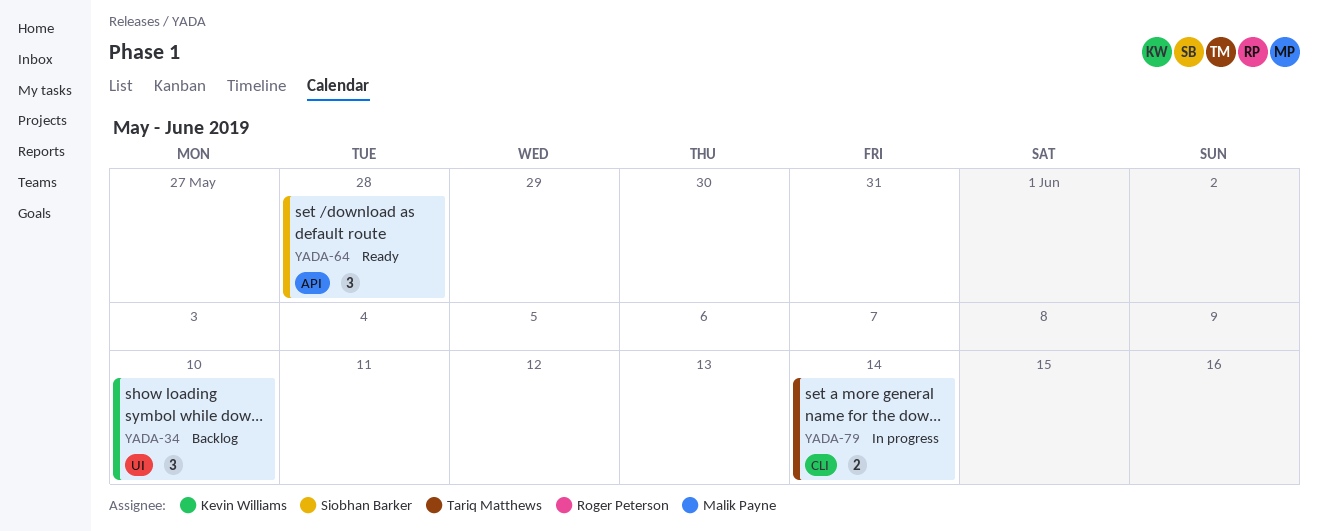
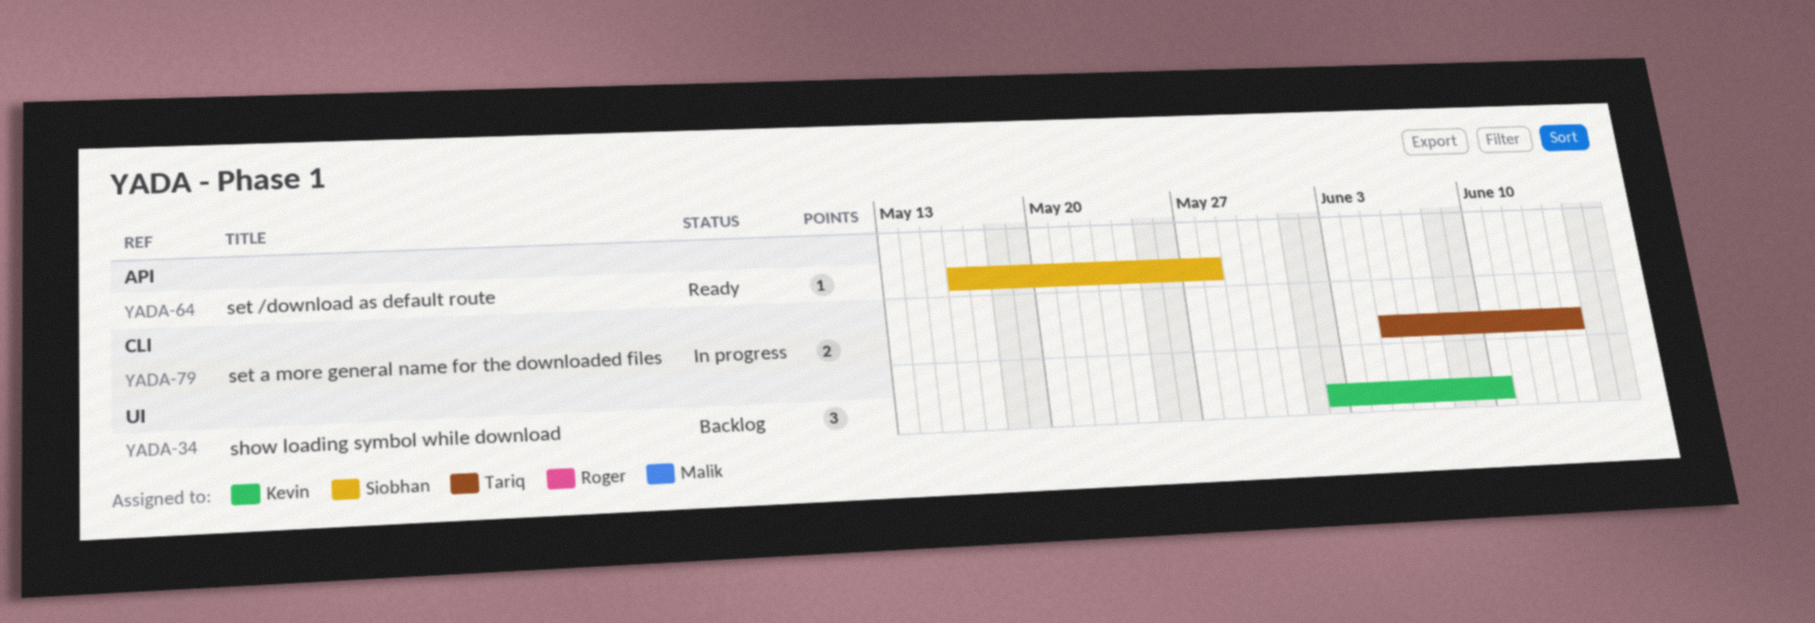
YADA-64, estimate: 3 -> 1

